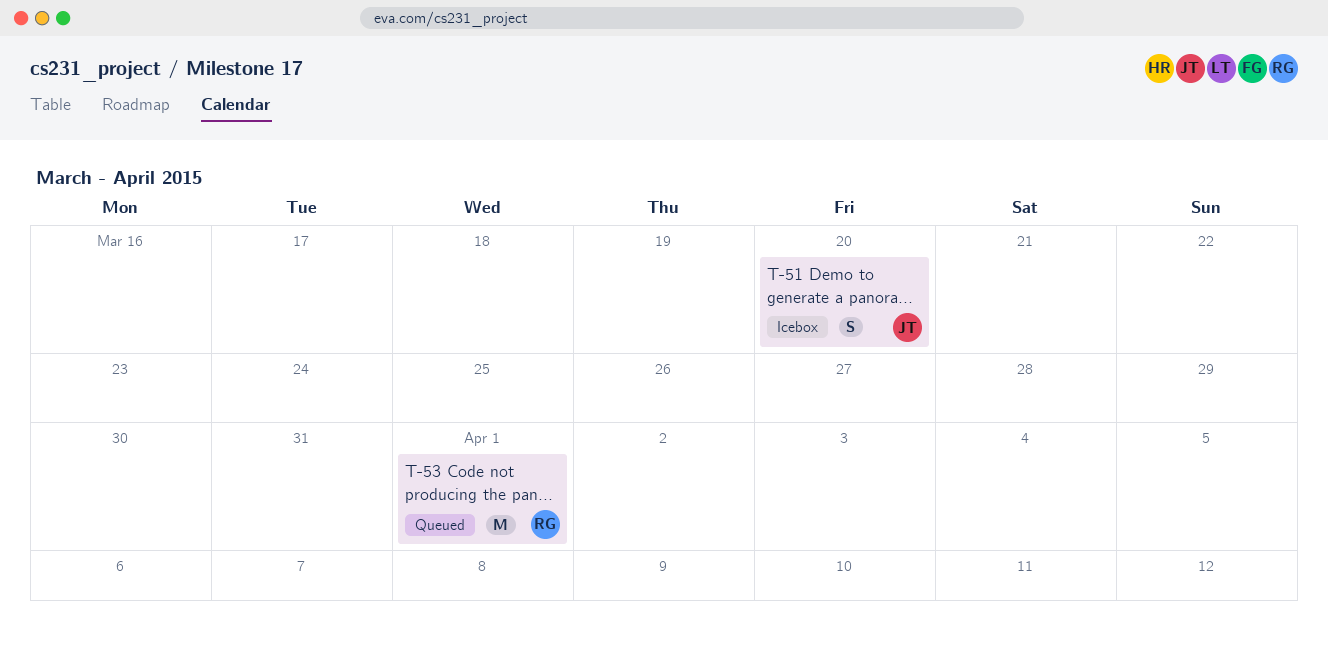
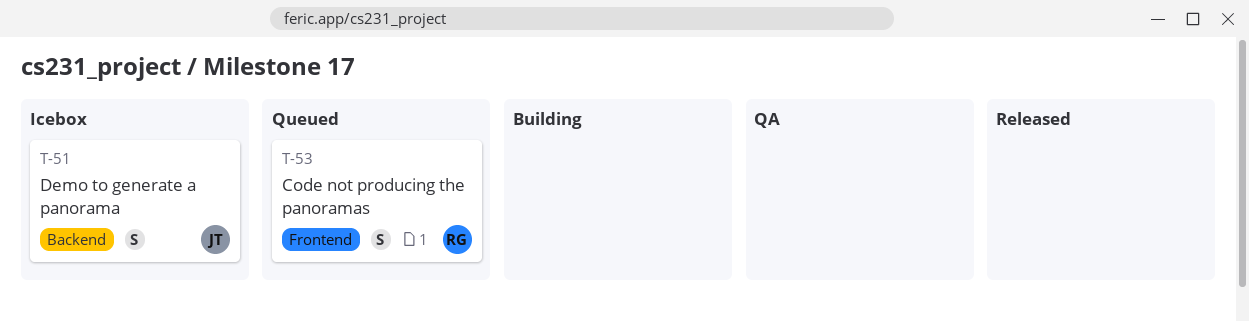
T-53, estimate: M -> S

